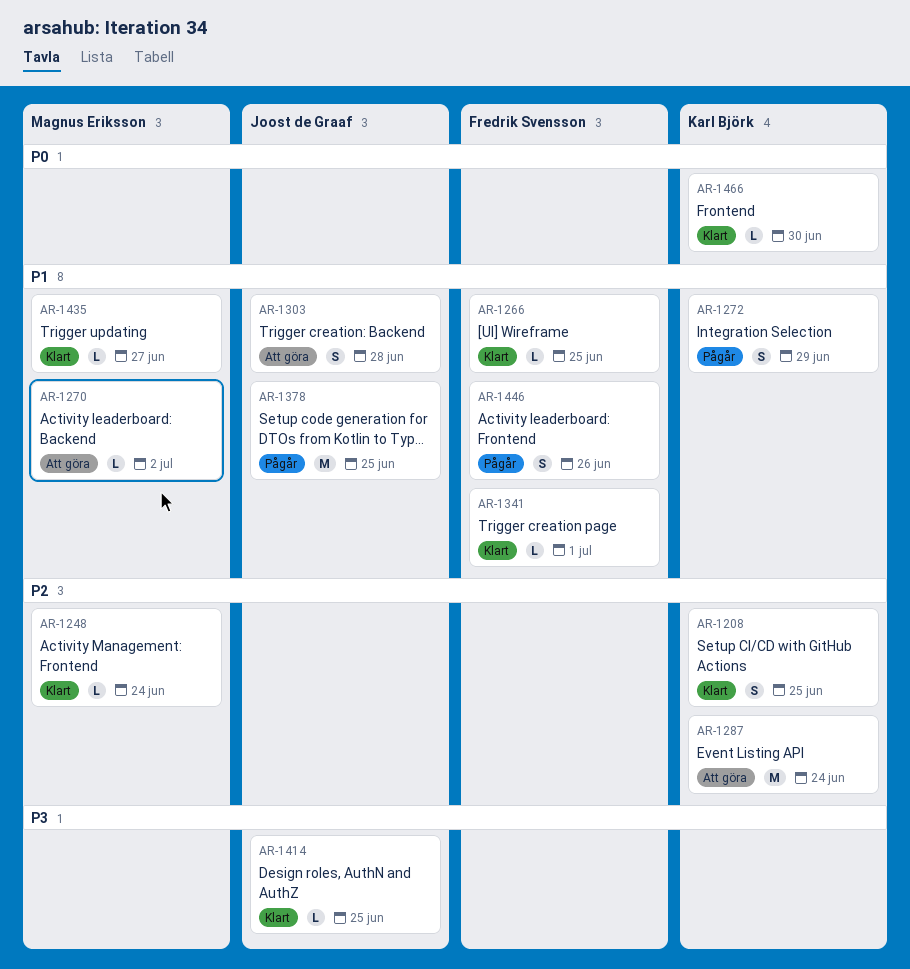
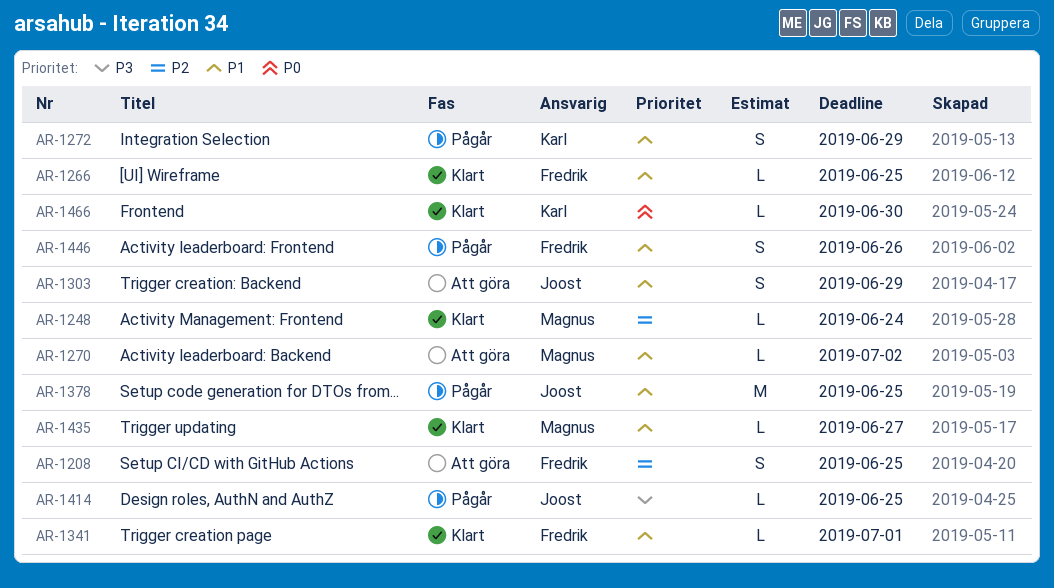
AR-1208, status: Klart -> Att göra
AR-1208, owner: Karl Björk -> Fredrik Svensson
AR-1287: present -> none
AR-1303, due: Jun 28 -> Jun 29
AR-1414, status: Klart -> Pågår

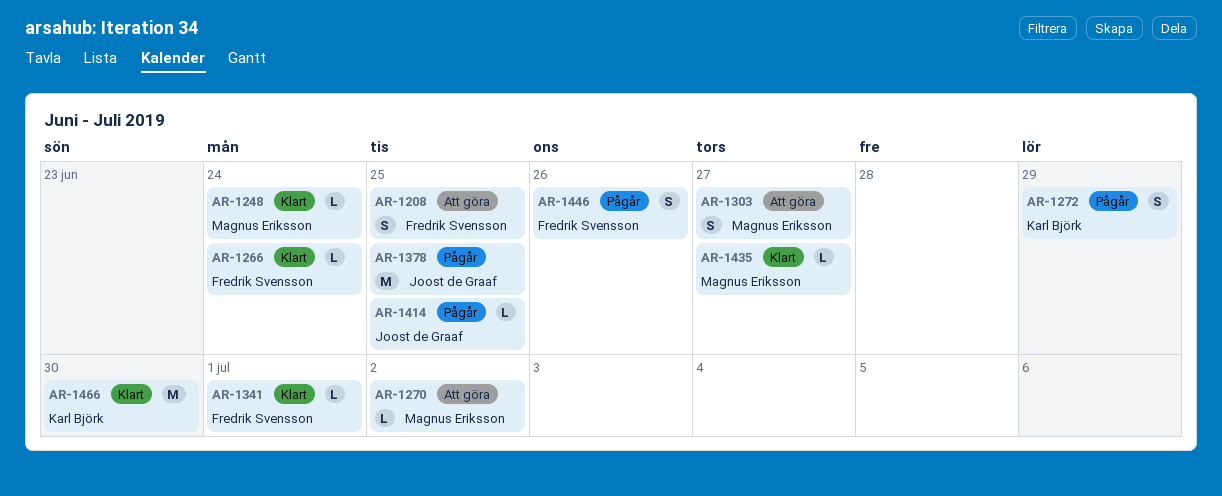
AR-1266, due: Jun 25 -> Jun 24
AR-1303, owner: Joost de Graaf -> Magnus Eriksson
AR-1303, due: Jun 29 -> Jun 27
AR-1466, estimate: L -> M

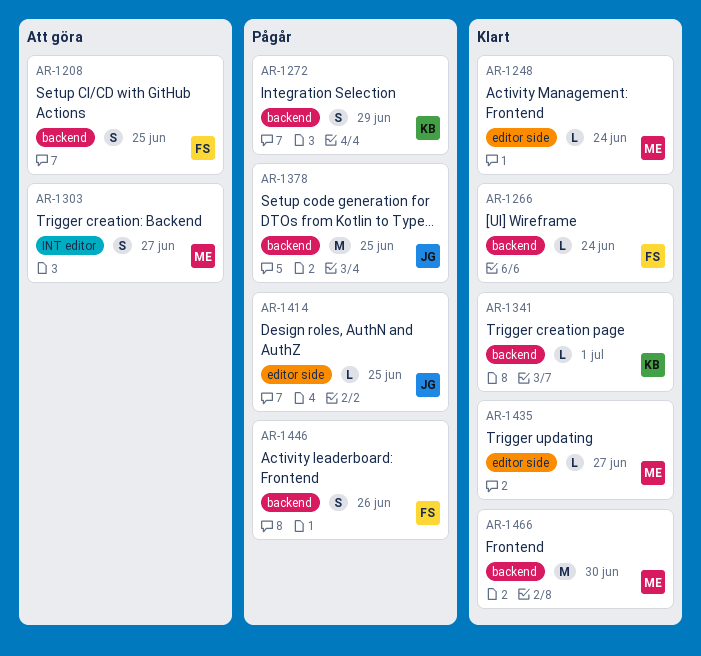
AR-1270: present -> none
AR-1341, owner: Fredrik Svensson -> Karl Björk
AR-1466, owner: Karl Björk -> Magnus Eriksson

